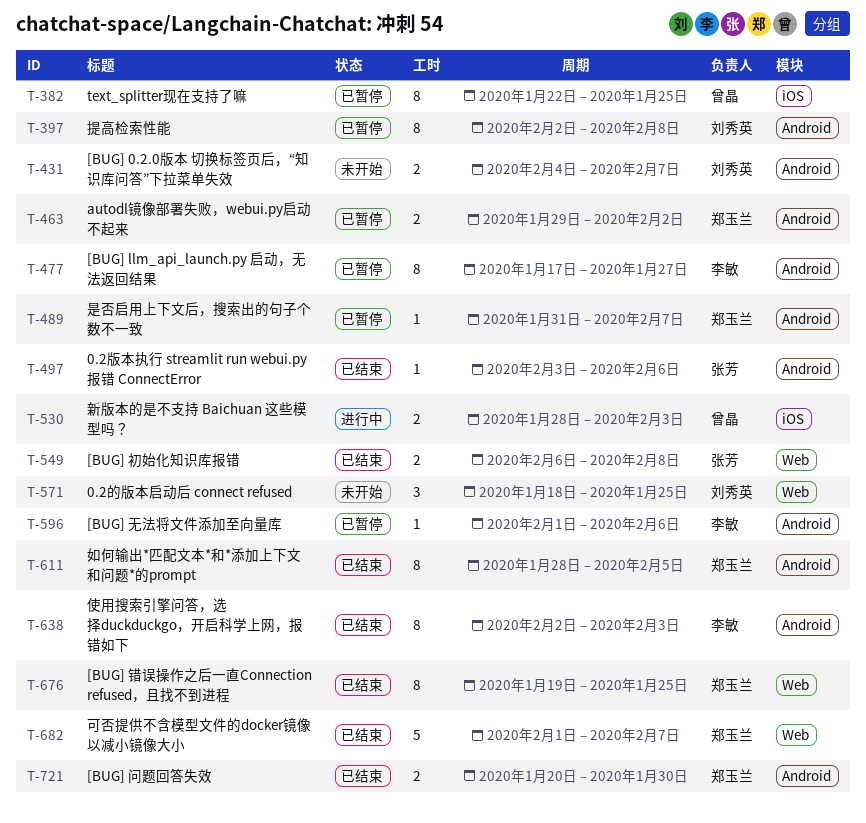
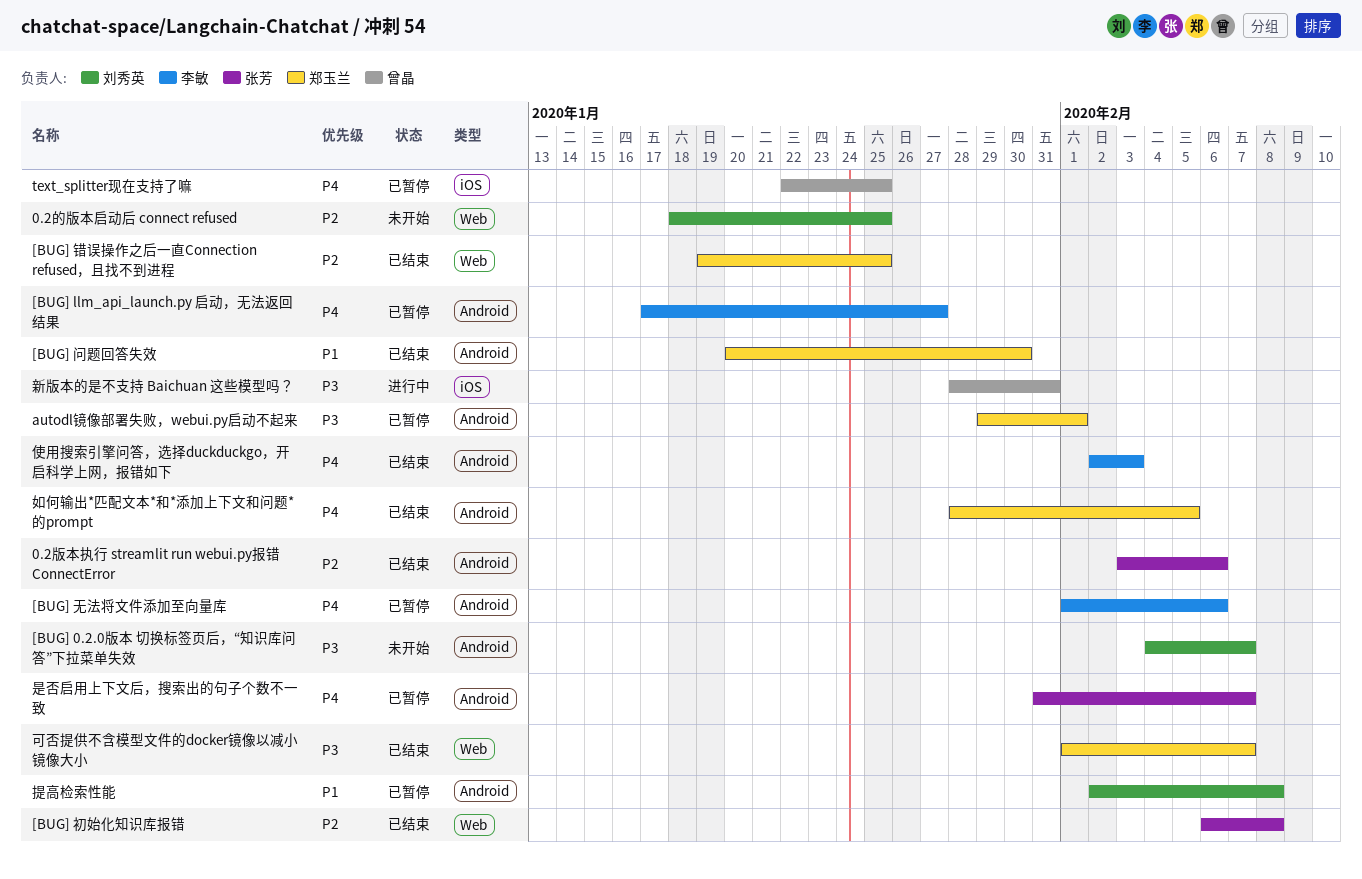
autodl镜像部署失败，webui.py启动不起来, due: Feb 2 -> Feb 1
新版本的是不支持 Baichuan 这些模型吗？, due: Feb 3 -> Jan 31
是否启用上下文后，搜索出的句子个数不一致, owner: 郑玉兰 -> 张芳

